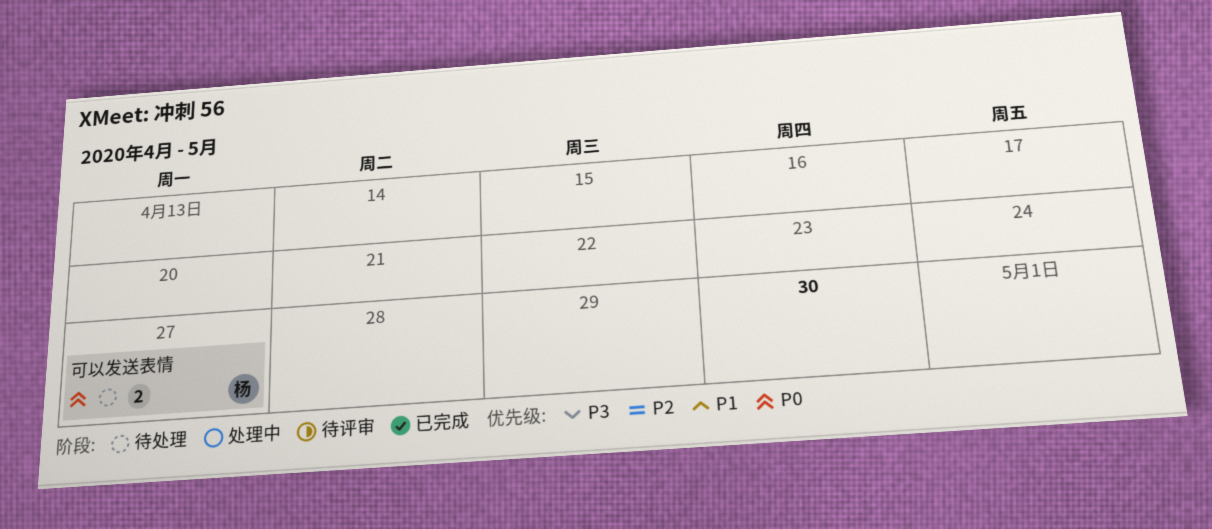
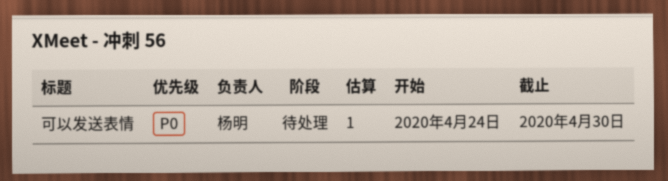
可以发送表情, estimate: 2 -> 1
可以发送表情, due: Apr 27 -> Apr 30

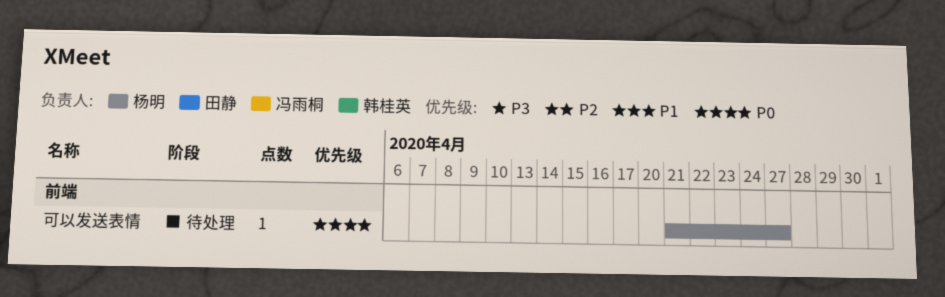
可以发送表情, start: Apr 24 -> Apr 21
可以发送表情, due: Apr 30 -> Apr 27

